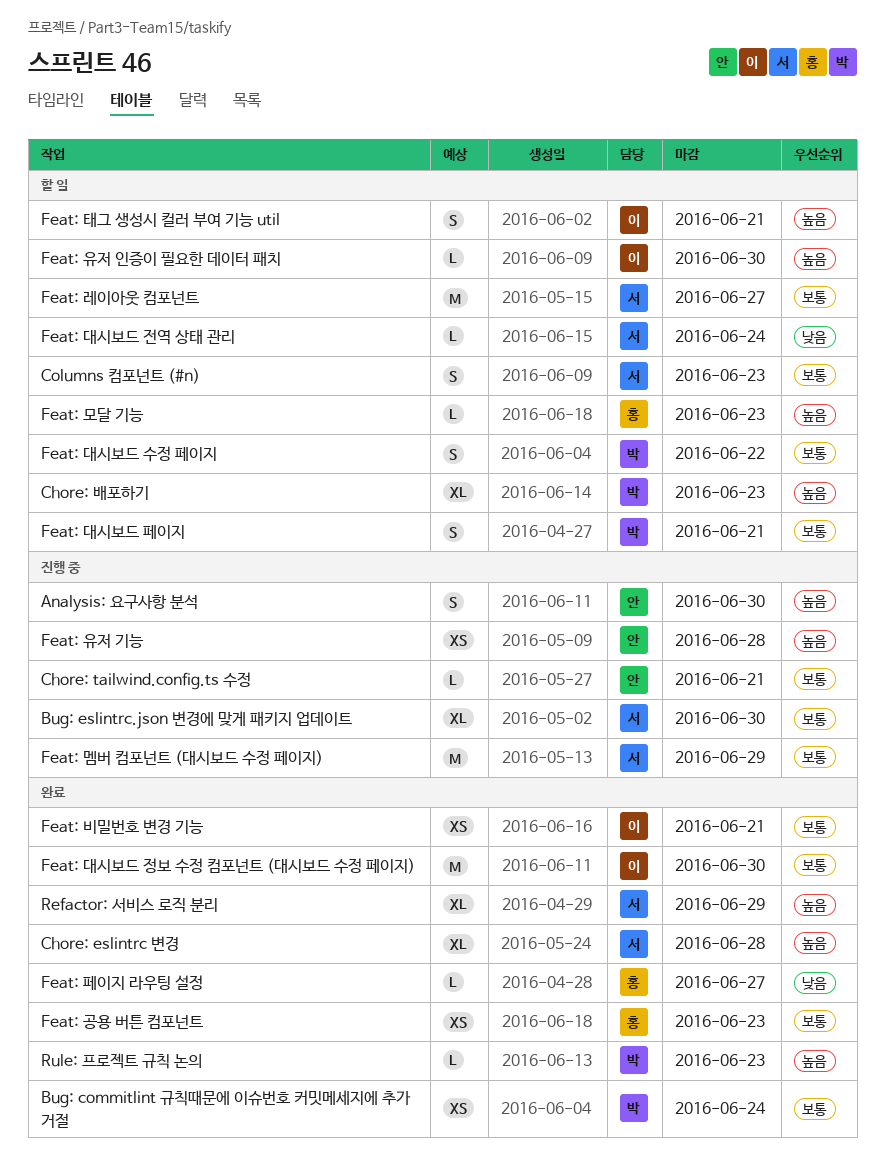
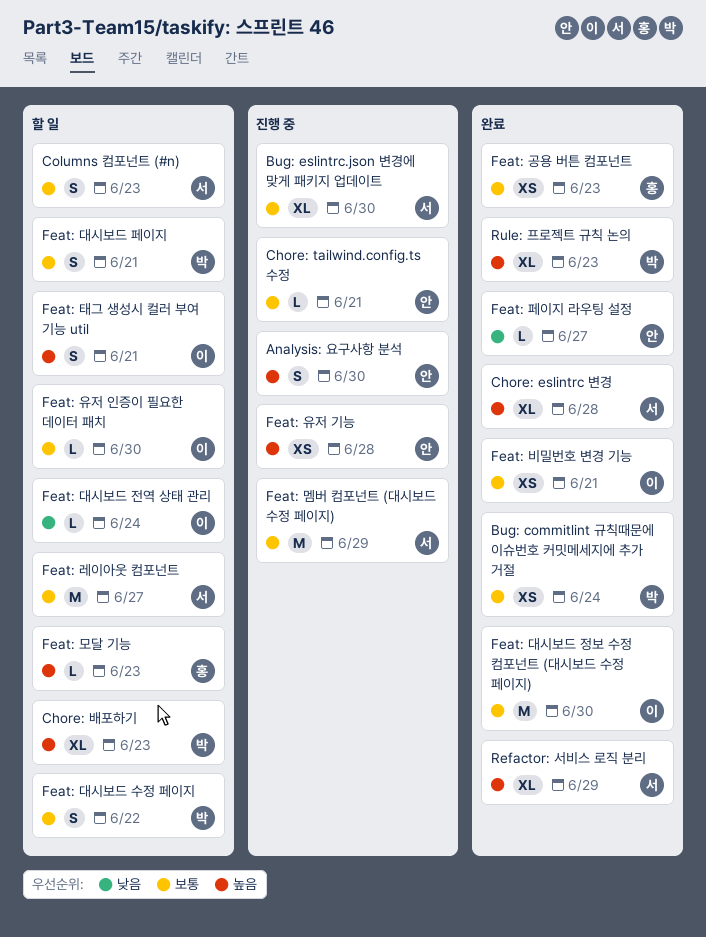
Feat: 대시보드 전역 상태 관리, owner: 서 -> 이
Feat: 유저 인증이 필요한 데이터 패치, priority: 높음 -> 보통
Feat: 페이지 라우팅 설정, owner: 홍 -> 안
Rule: 프로젝트 규칙 논의, estimate: L -> XL

